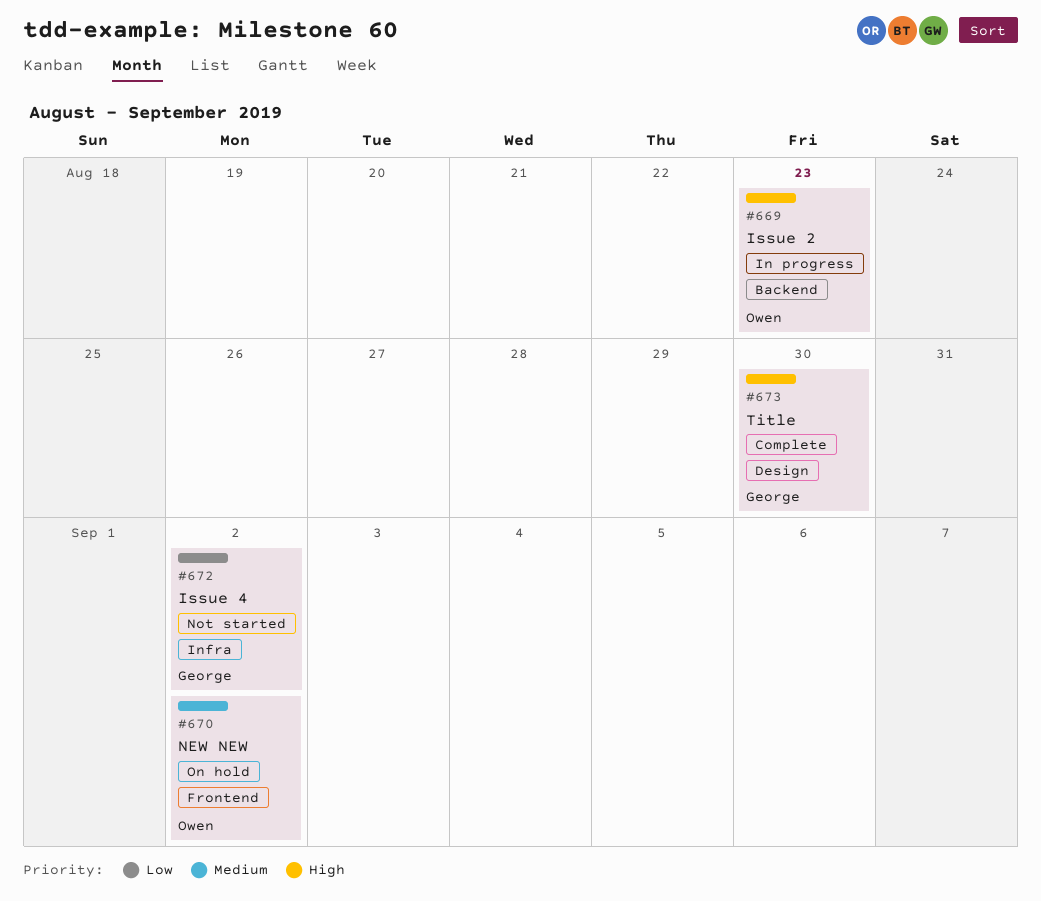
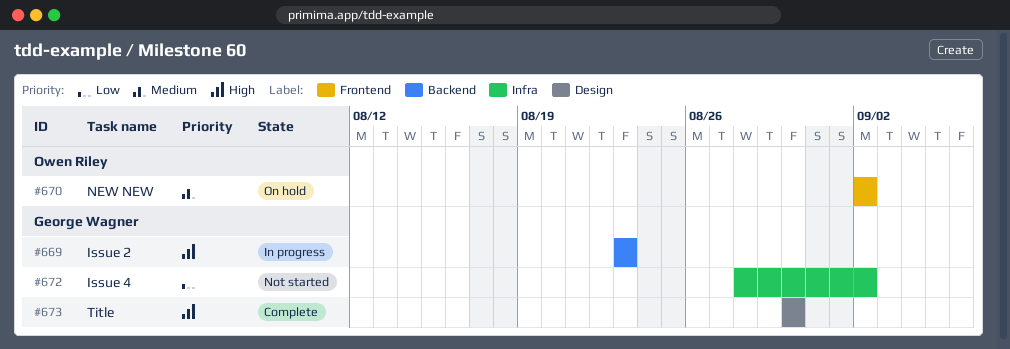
#669, owner: Owen Riley -> George Wagner

